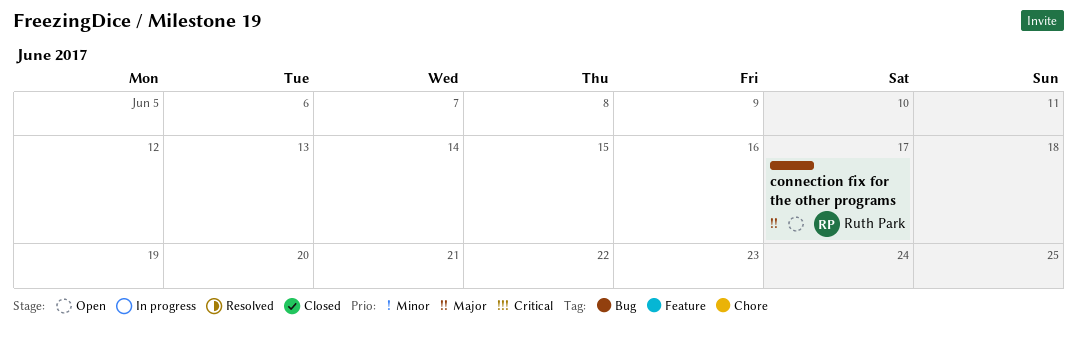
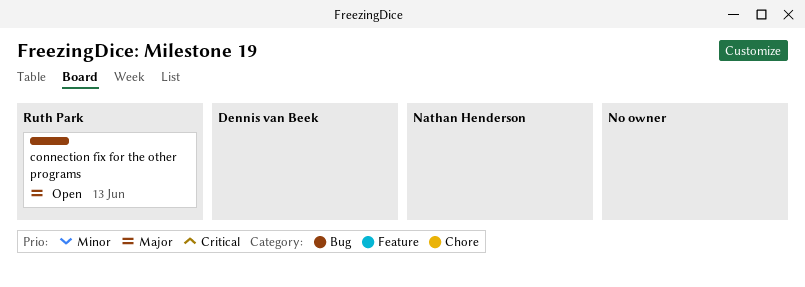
connection fix for the other programs, due: Jun 17 -> Jun 13

